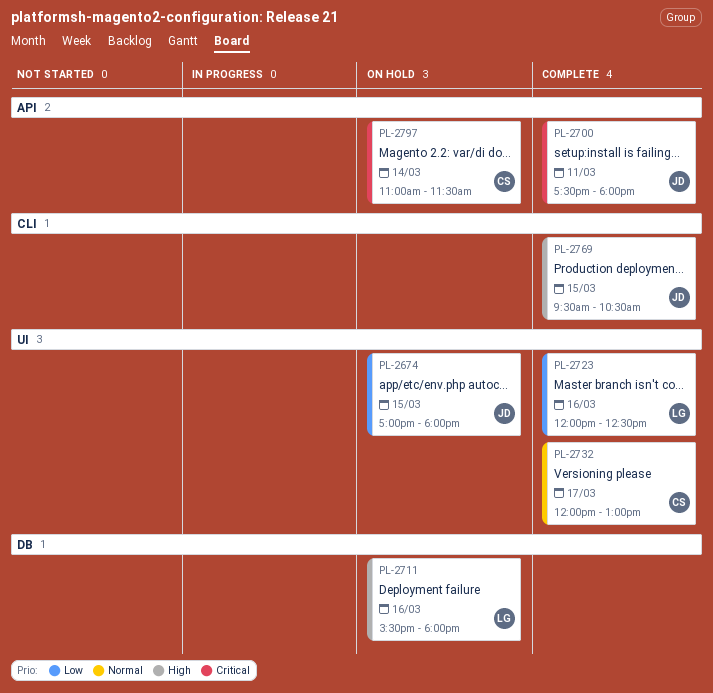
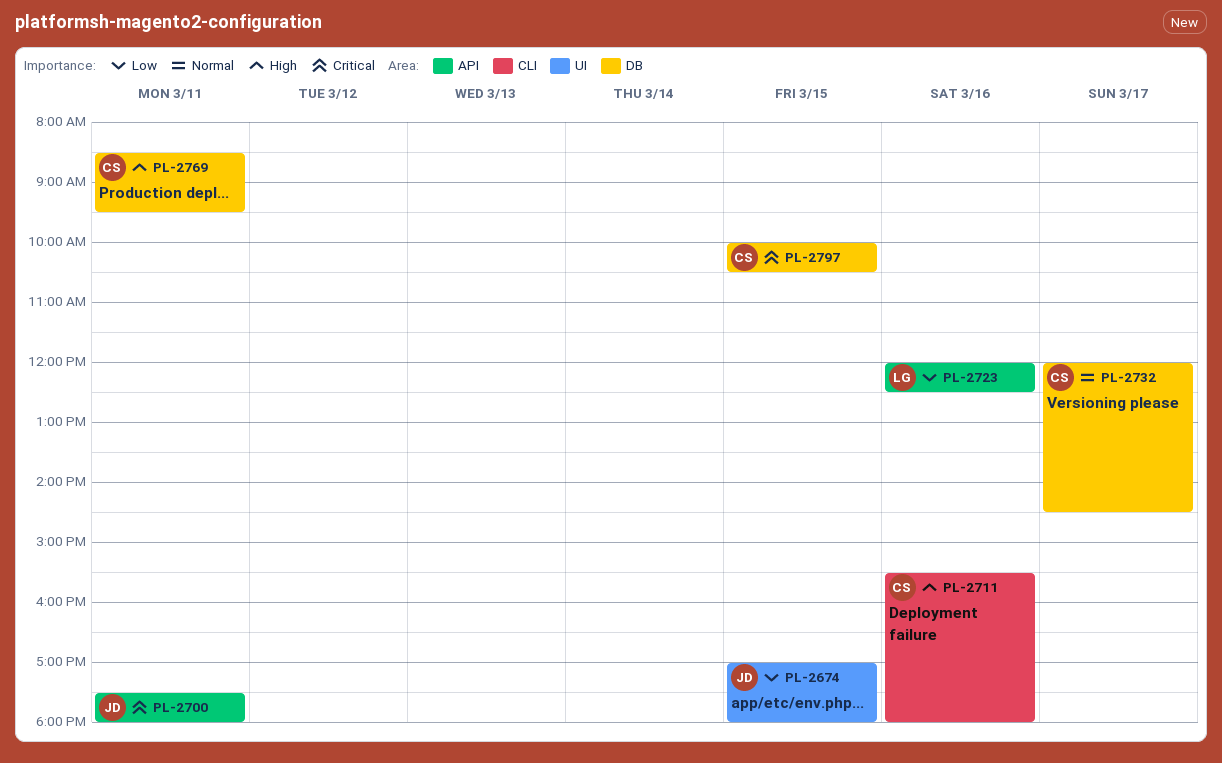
PL-2711, owner: LG -> CS
PL-2711, label: DB -> CLI
PL-2723, label: UI -> API
PL-2732, label: UI -> DB
PL-2732, ends: 13:00 -> 14:30
PL-2769, owner: JD -> CS
PL-2769, label: CLI -> DB
PL-2769, day: Mar 15 -> Mar 11
PL-2769, begins: 09:30 -> 08:30
PL-2769, ends: 10:30 -> 09:30
PL-2797, label: API -> DB
PL-2797, day: Mar 14 -> Mar 15
PL-2797, begins: 11:00 -> 10:00
PL-2797, ends: 11:30 -> 10:30

